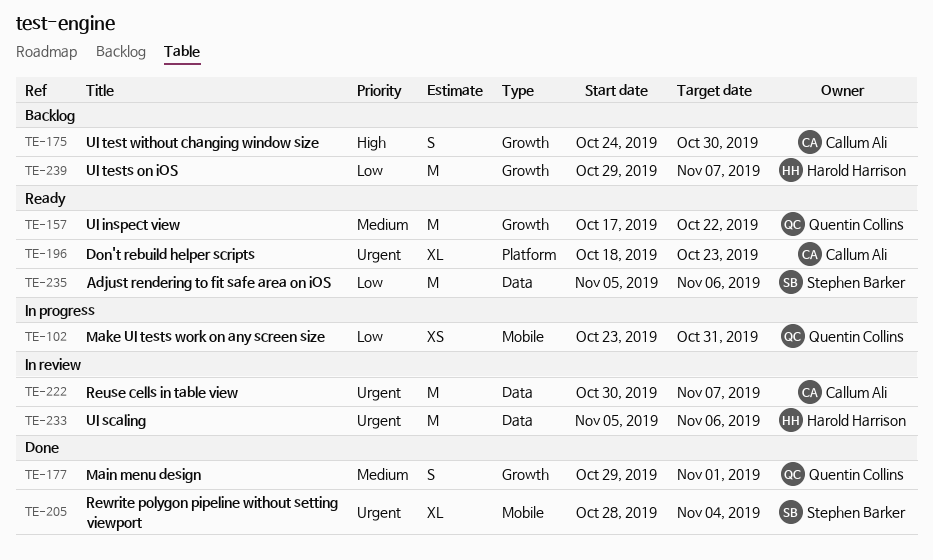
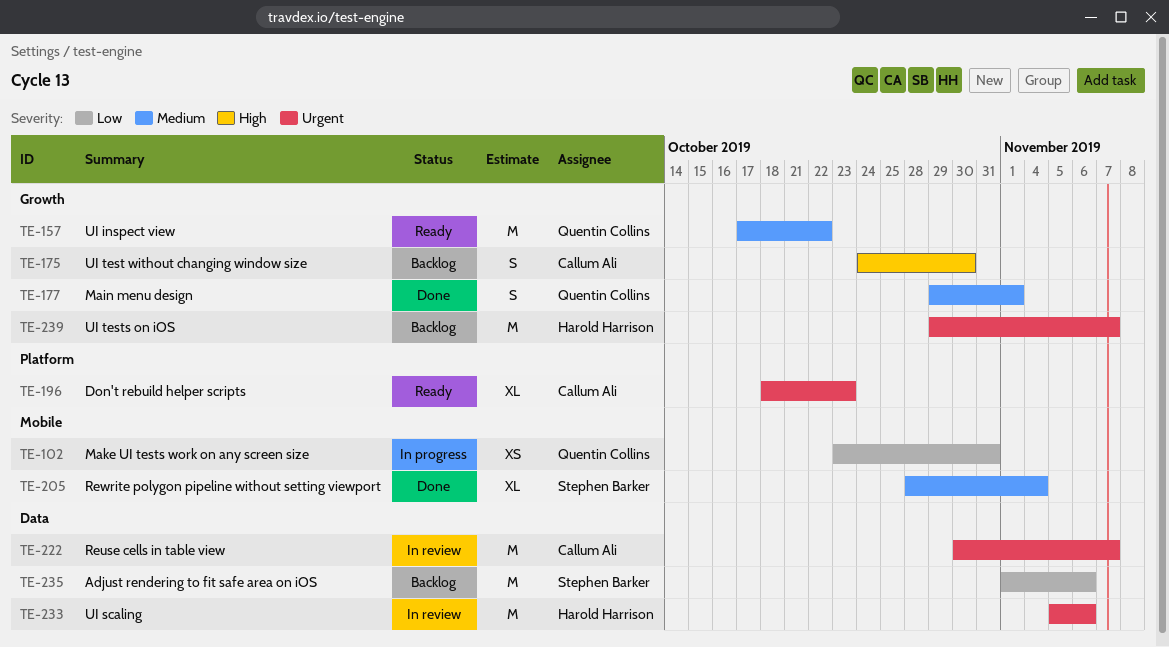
TE-205, priority: Urgent -> Medium
TE-235, status: Ready -> Backlog
TE-235, start: Nov 5 -> Nov 1
TE-239, priority: Low -> Urgent

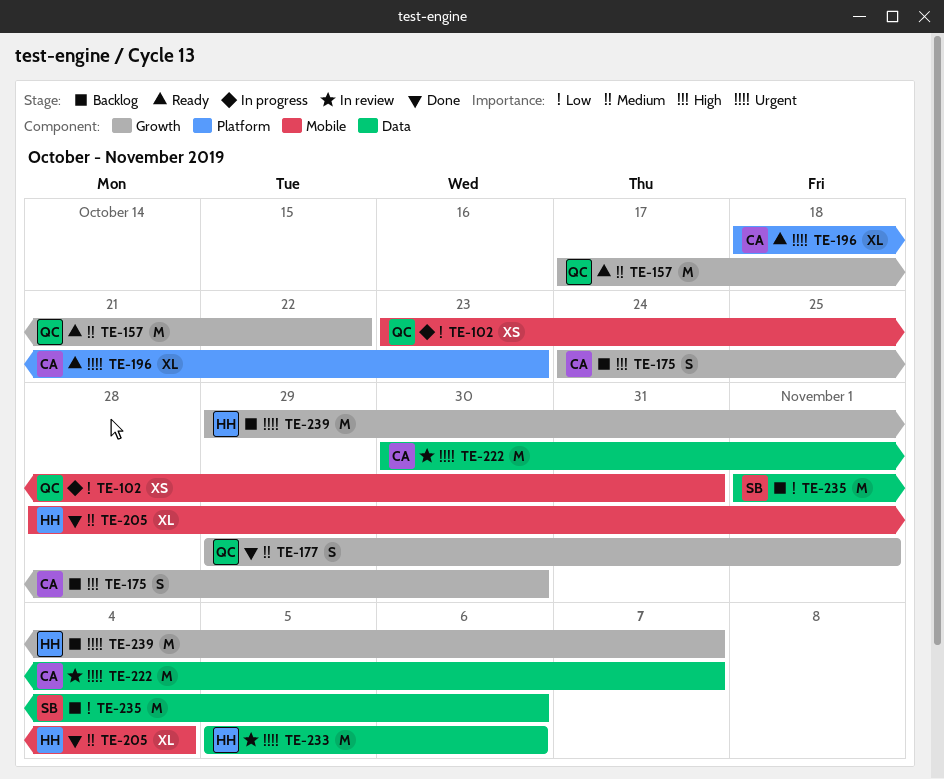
TE-205, owner: Stephen Barker -> Harold Harrison

